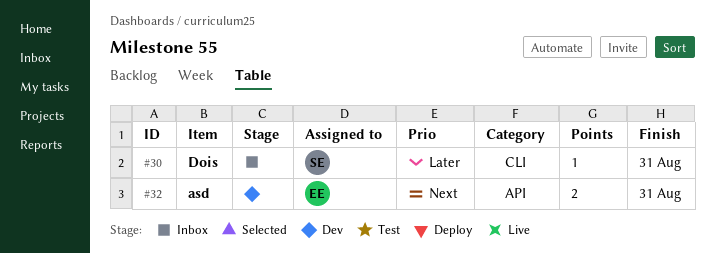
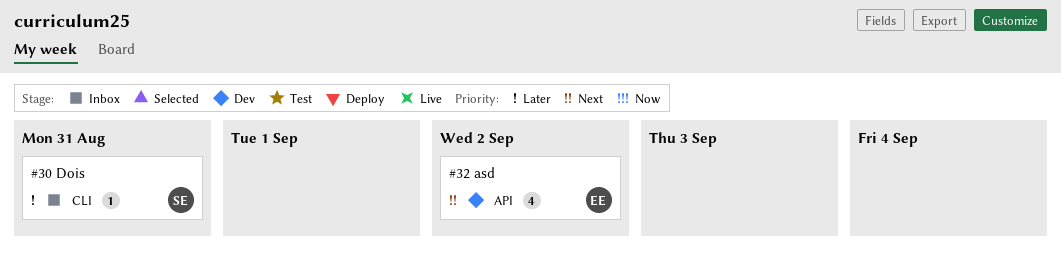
#32, estimate: 2 -> 4
#32, due: Aug 31 -> Sep 2

